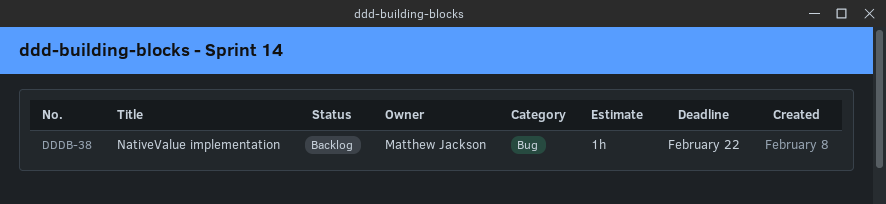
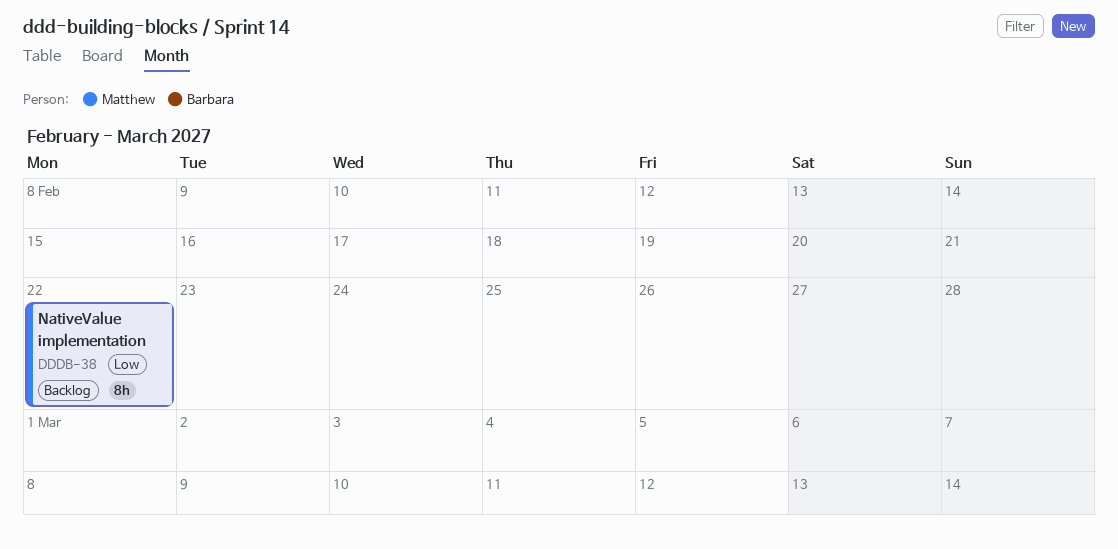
DDDB-38, estimate: 1h -> 8h

